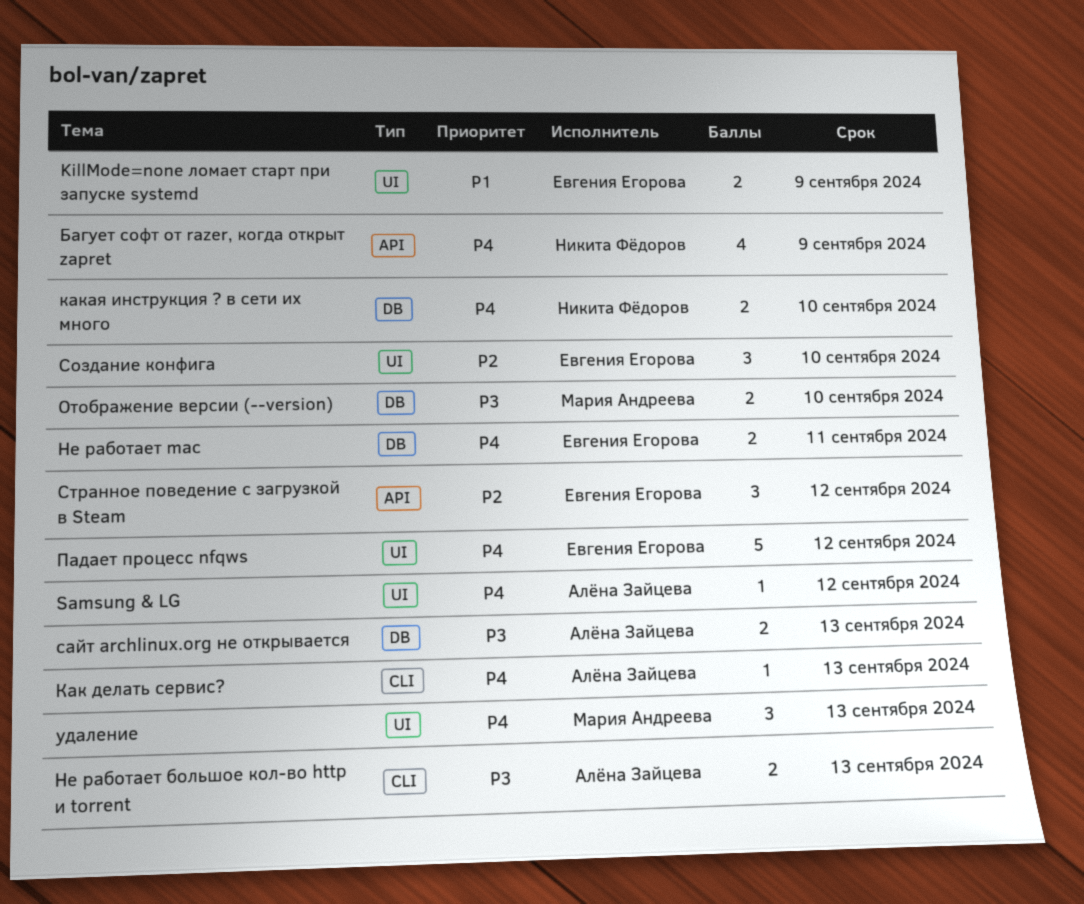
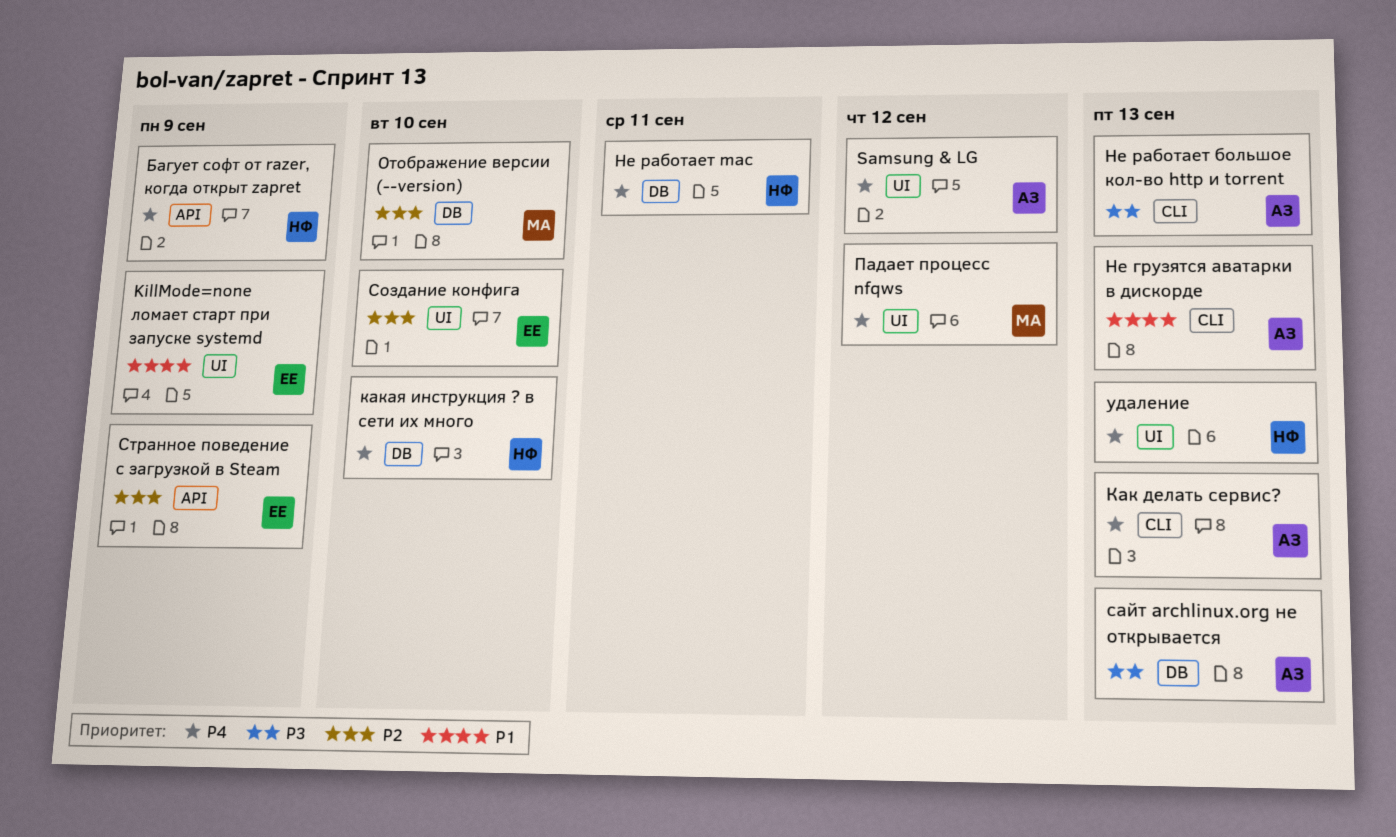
Не грузятся аватарки в дискорде: none -> present
Не работает mac, owner: Евгения Егорова -> Никита Фёдоров
Отображение версии (--version), priority: P3 -> P2
Падает процесс nfqws, owner: Евгения Егорова -> Мария Андреева
Странное поведение с загрузкой в Steam, due: Sep 12 -> Sep 9
удаление, owner: Мария Андреева -> Никита Фёдоров

